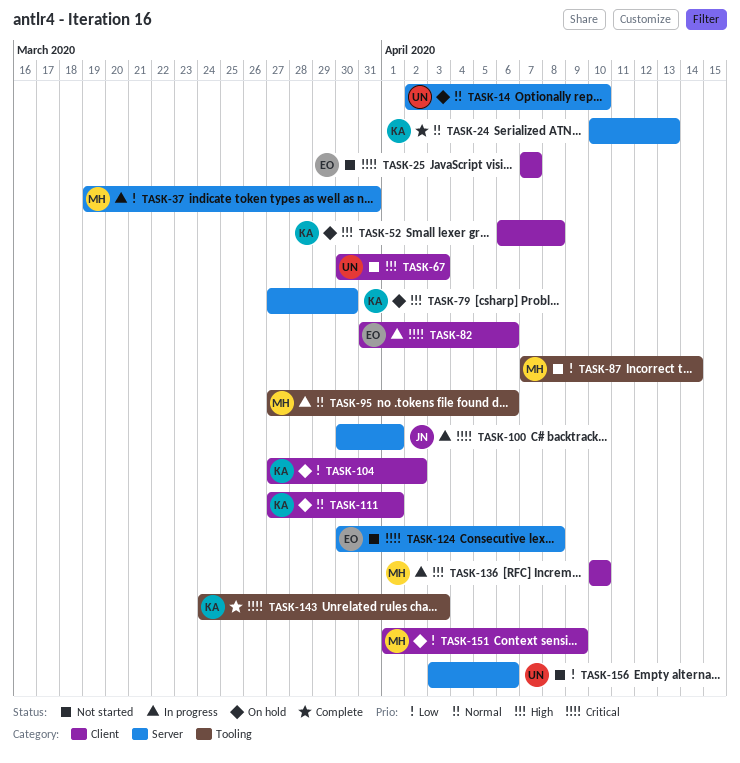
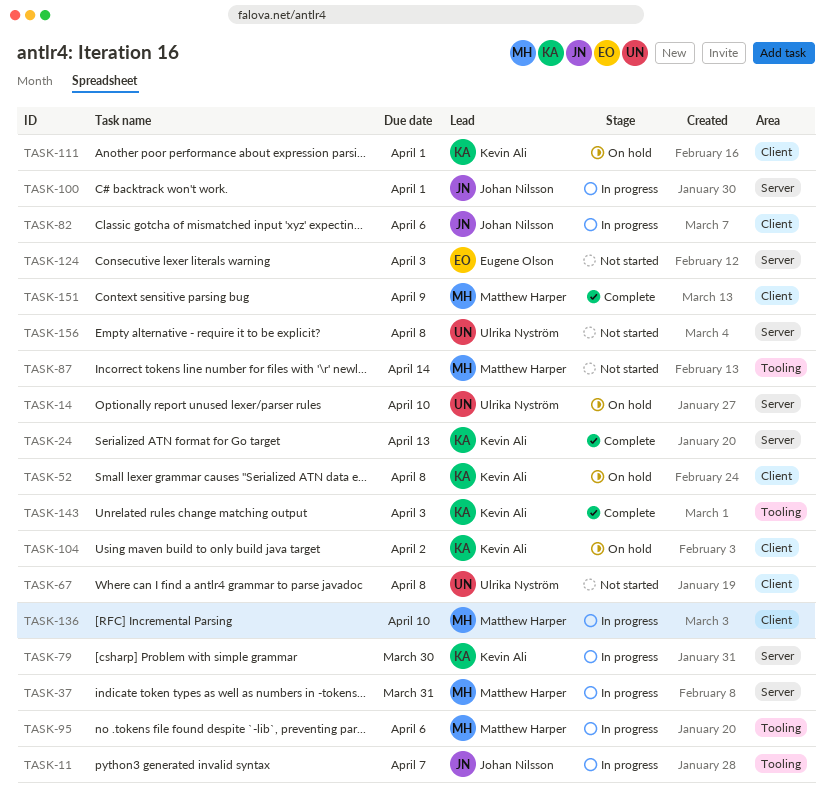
TASK-11: none -> present
TASK-25: present -> none
TASK-67, due: Apr 3 -> Apr 8
TASK-79, status: On hold -> In progress
TASK-82, owner: Eugene Olson -> Johan Nilsson
TASK-124, due: Apr 8 -> Apr 3
TASK-151, status: On hold -> Complete
TASK-156, due: Apr 6 -> Apr 8

